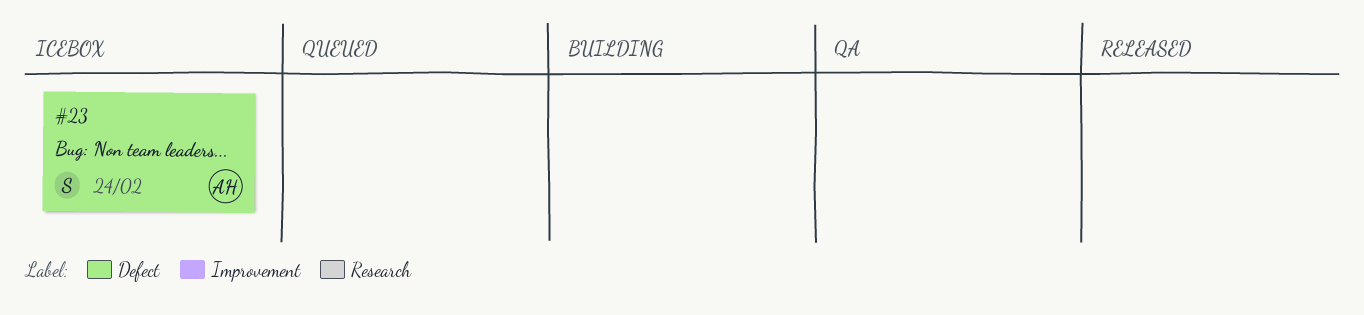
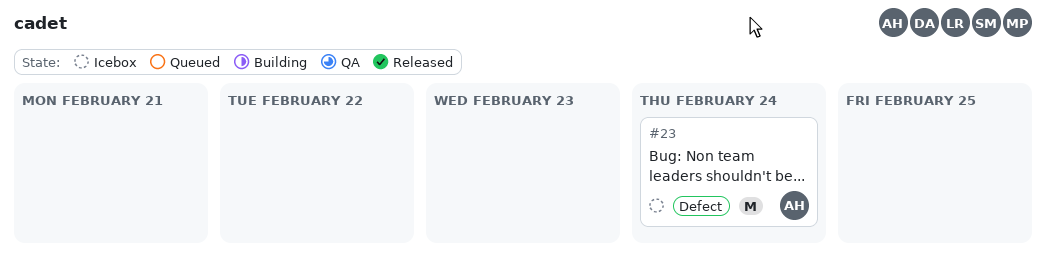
#23, estimate: S -> M

